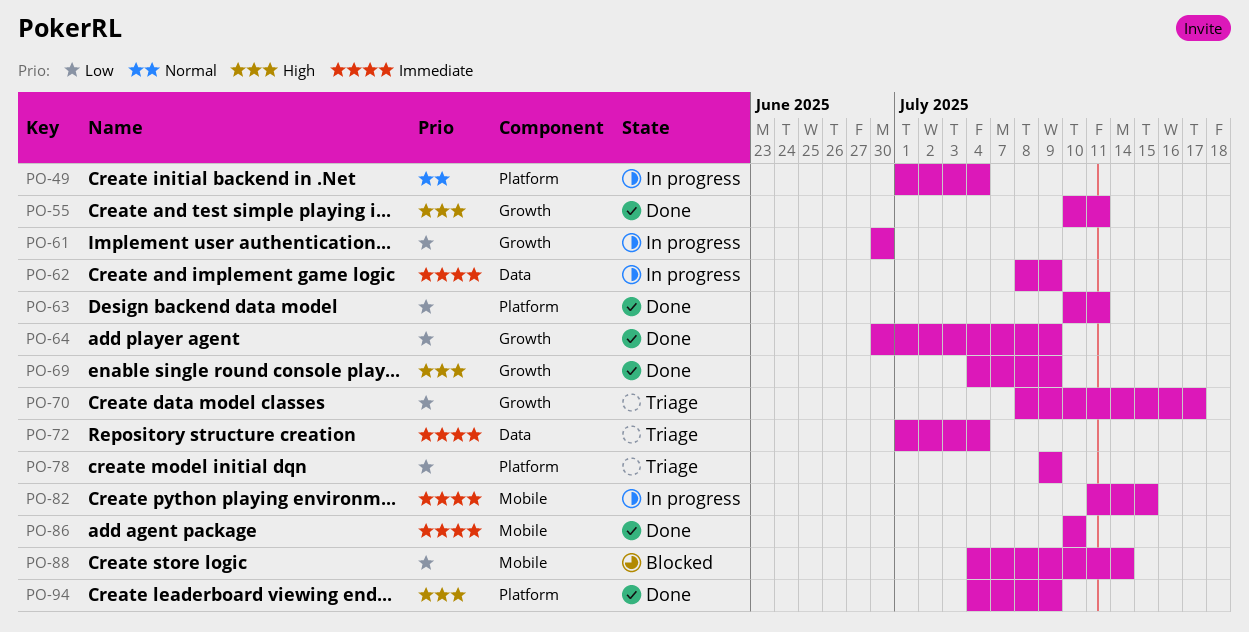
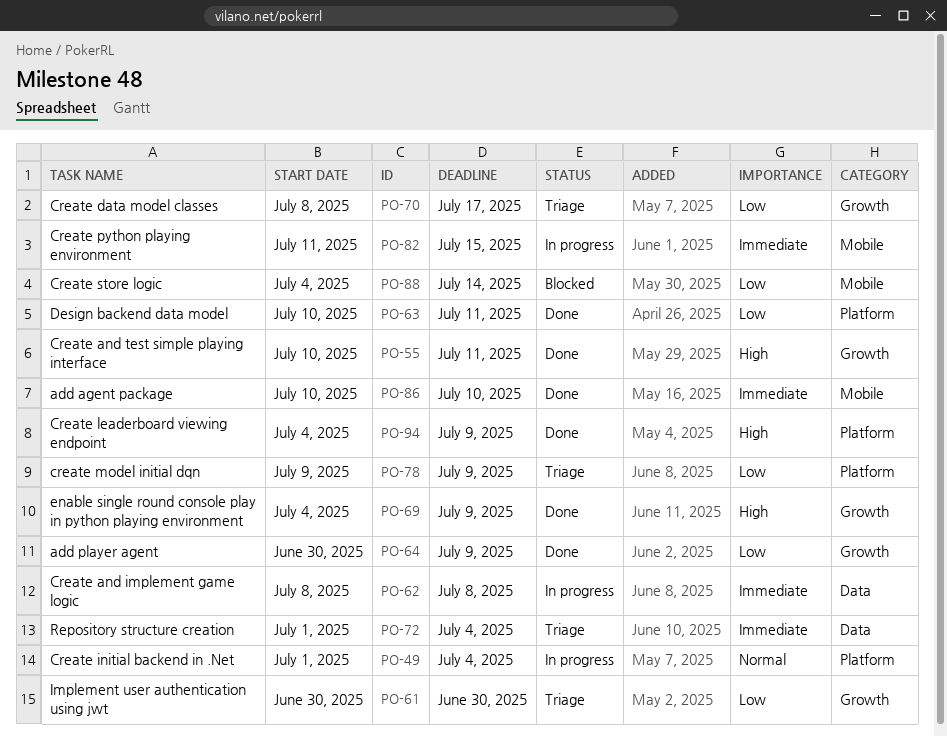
PO-61, status: In progress -> Triage
PO-62, due: Jul 9 -> Jul 8

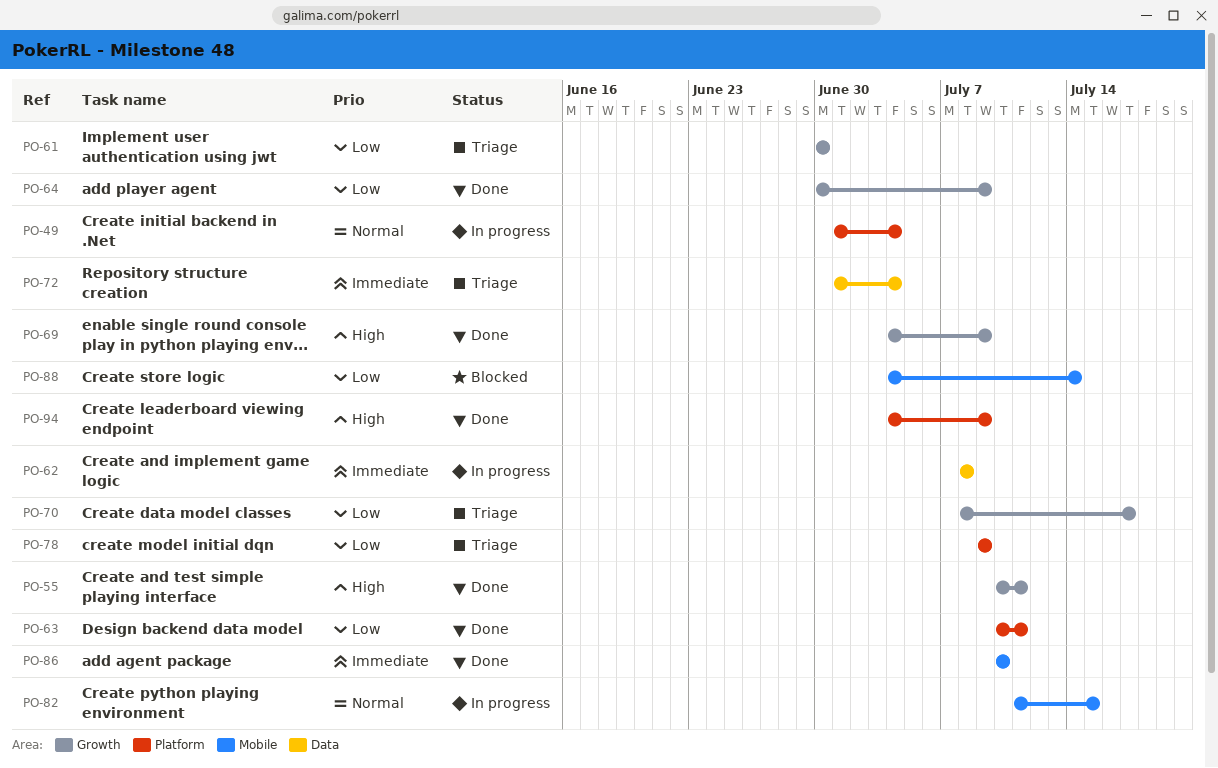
PO-82, priority: Immediate -> Normal

